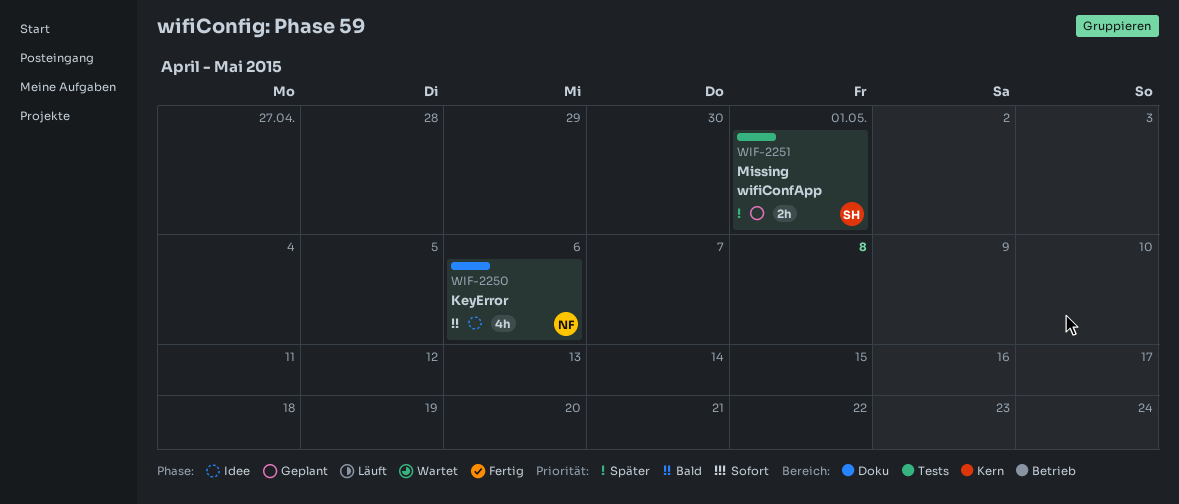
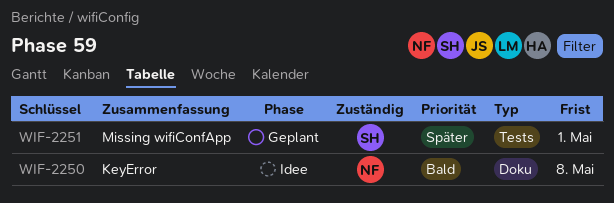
WIF-2250, due: May 6 -> May 8

